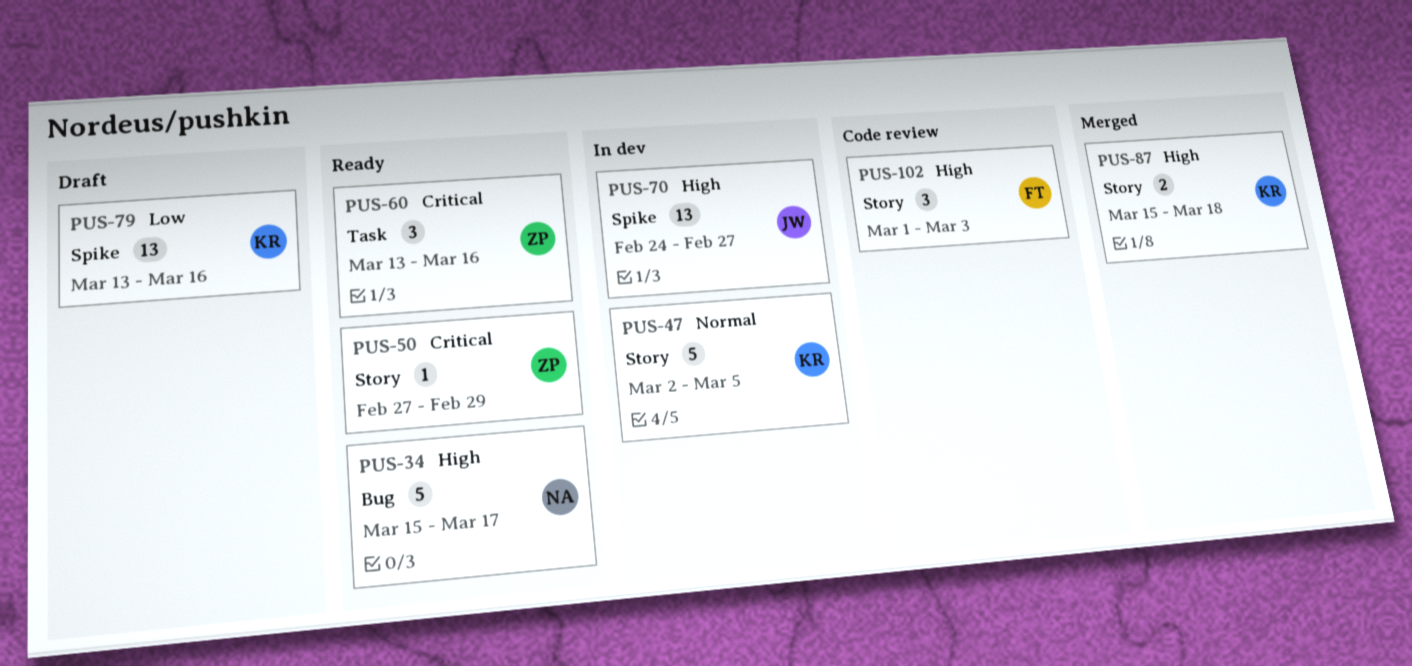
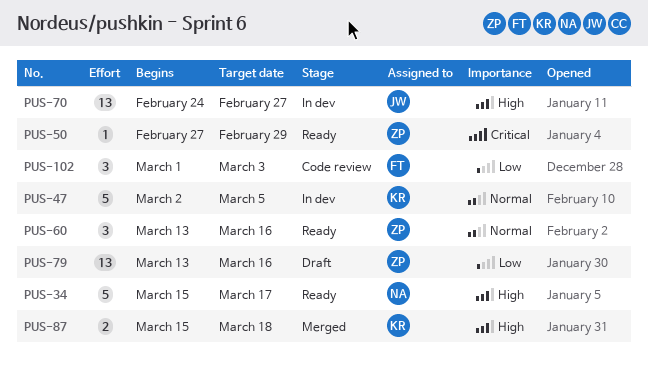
PUS-60, priority: Critical -> Normal
PUS-79, owner: KR -> ZP
PUS-102, priority: High -> Low

